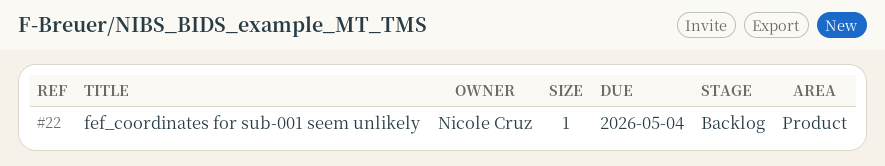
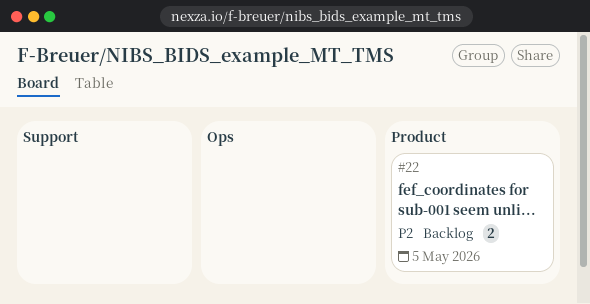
#22, estimate: 1 -> 2
#22, due: May 4 -> May 5

